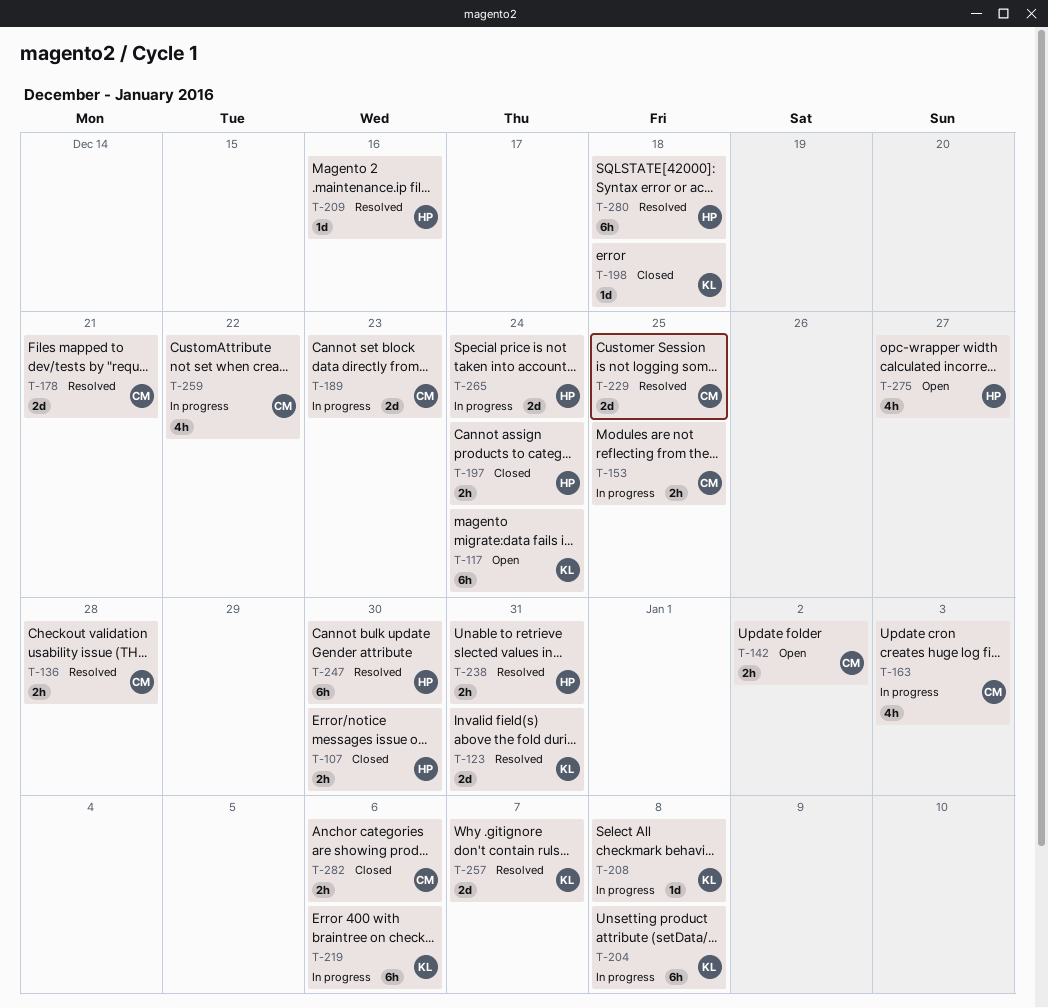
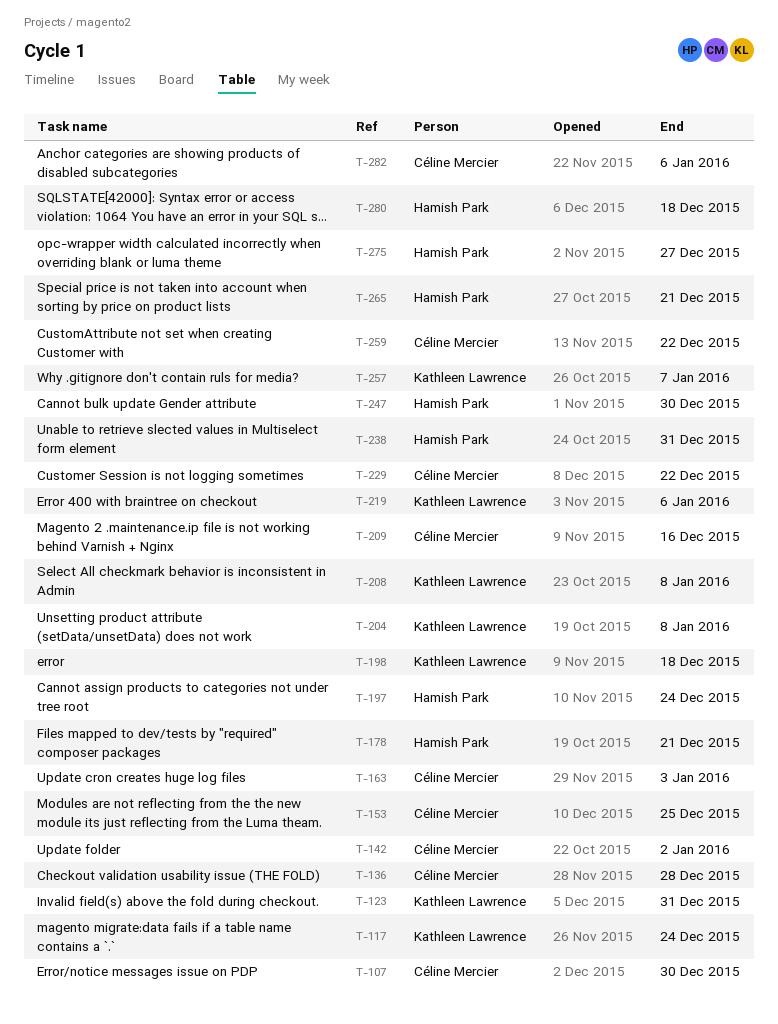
T-107, owner: Hamish Park -> Céline Mercier
T-178, owner: Céline Mercier -> Hamish Park
T-189: present -> none
T-209, owner: Hamish Park -> Céline Mercier
T-229, due: Dec 25 -> Dec 22
T-265, due: Dec 24 -> Dec 21

